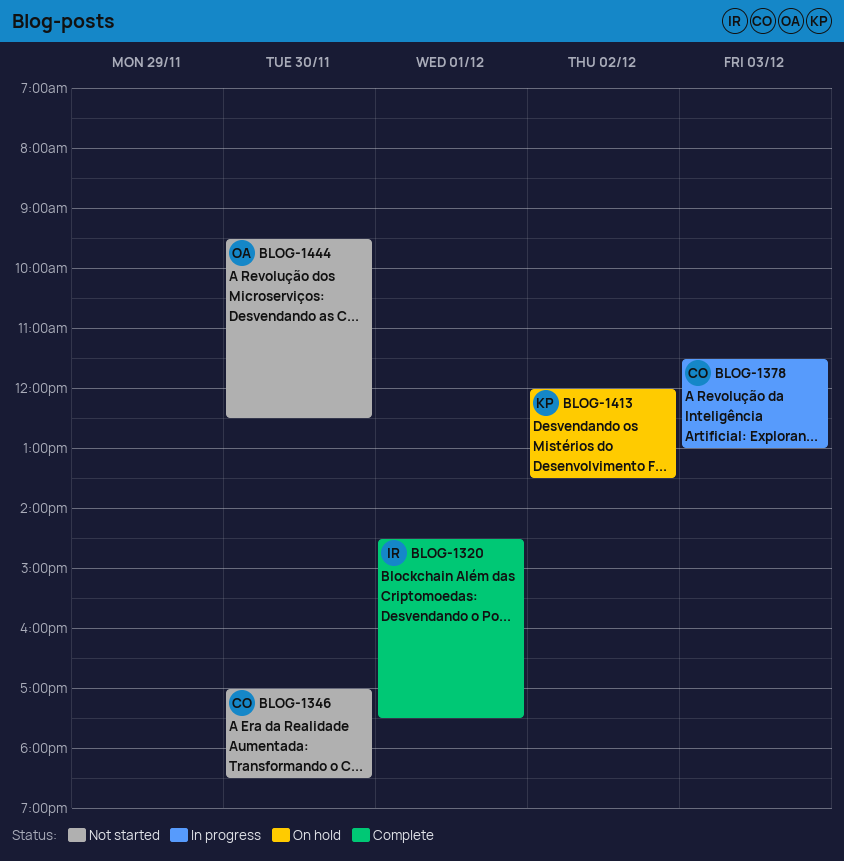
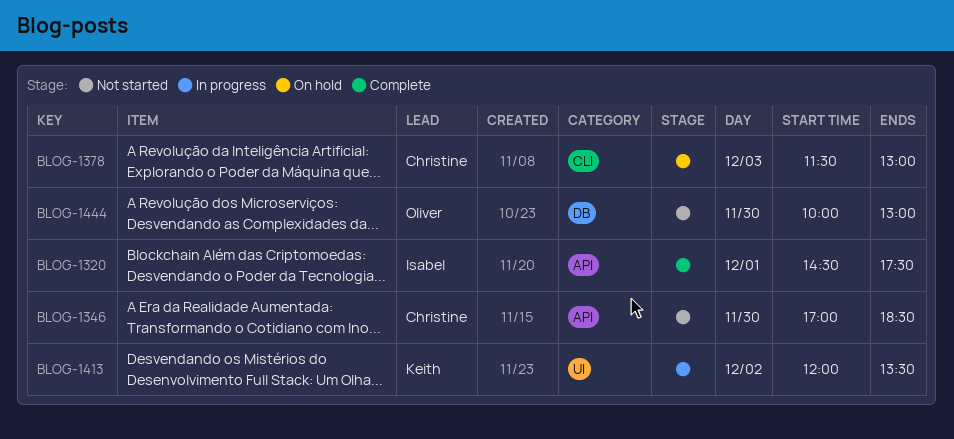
BLOG-1378, status: In progress -> On hold
BLOG-1413, status: On hold -> In progress
BLOG-1444, begins: 09:30 -> 10:00
BLOG-1444, ends: 12:30 -> 13:00

